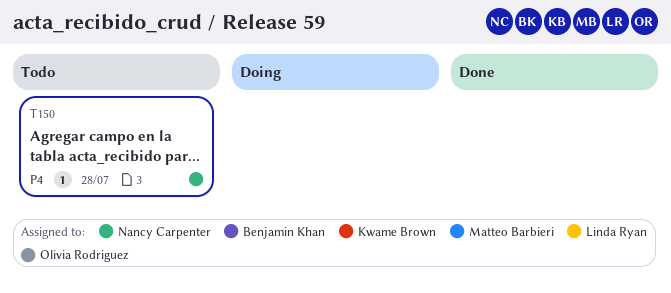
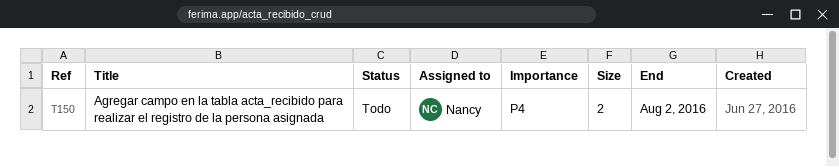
T150, estimate: 1 -> 2
T150, due: Jul 28 -> Aug 2

